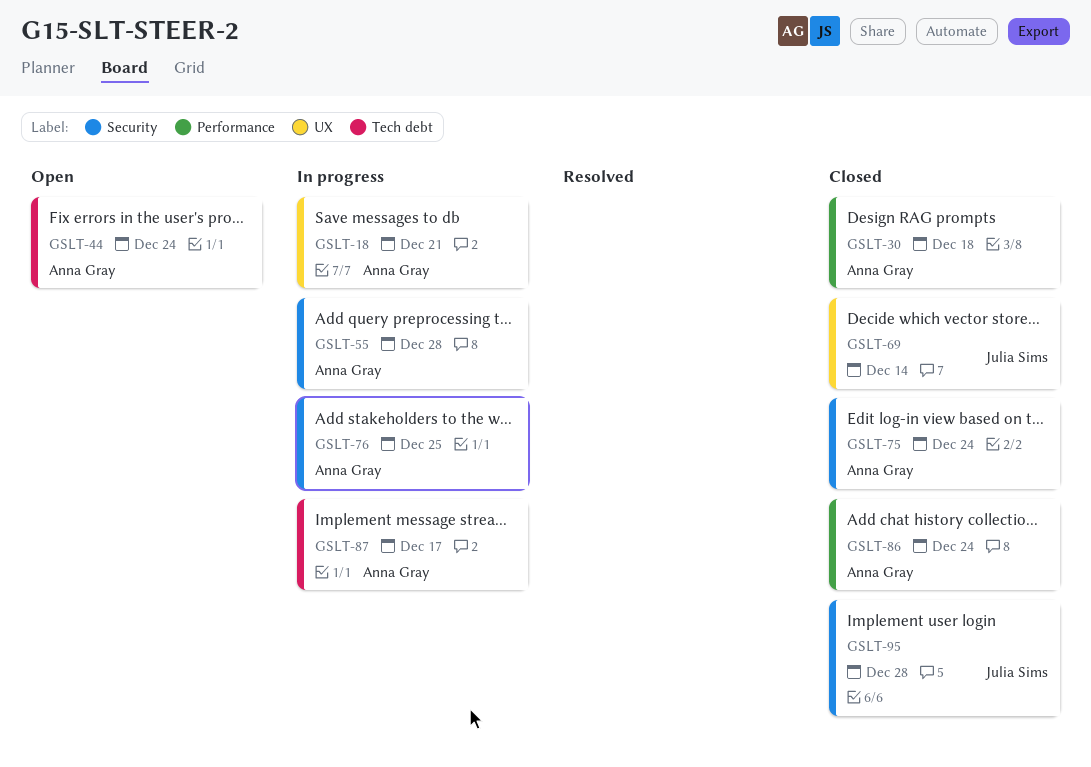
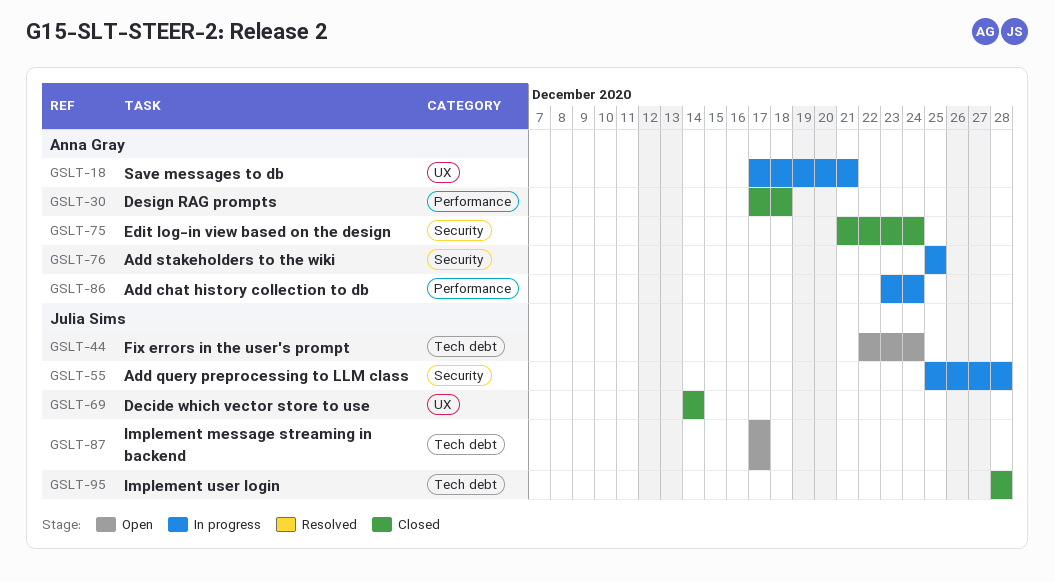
GSLT-44, owner: Anna Gray -> Julia Sims
GSLT-55, owner: Anna Gray -> Julia Sims
GSLT-86, status: Closed -> In progress
GSLT-87, status: In progress -> Open
GSLT-87, owner: Anna Gray -> Julia Sims
GSLT-95, label: Security -> Tech debt

